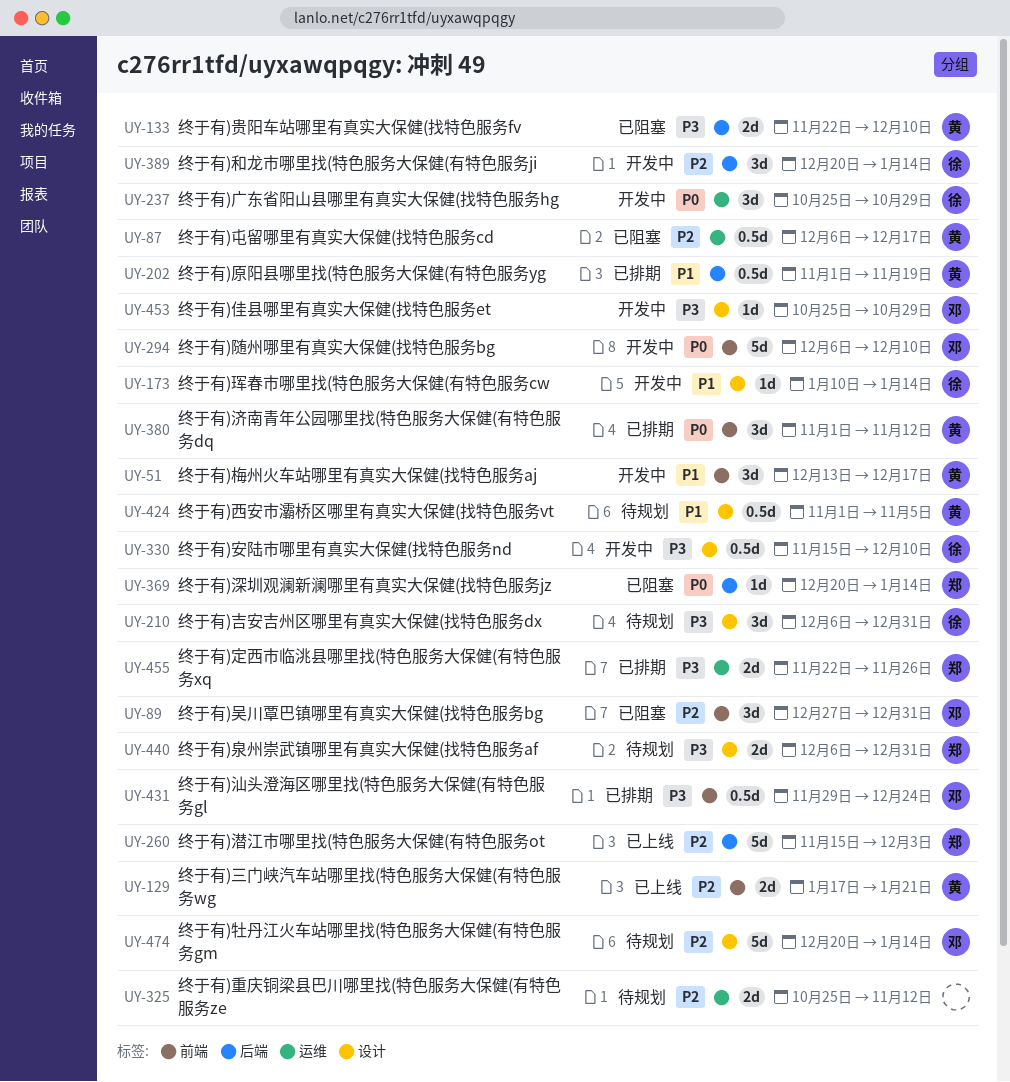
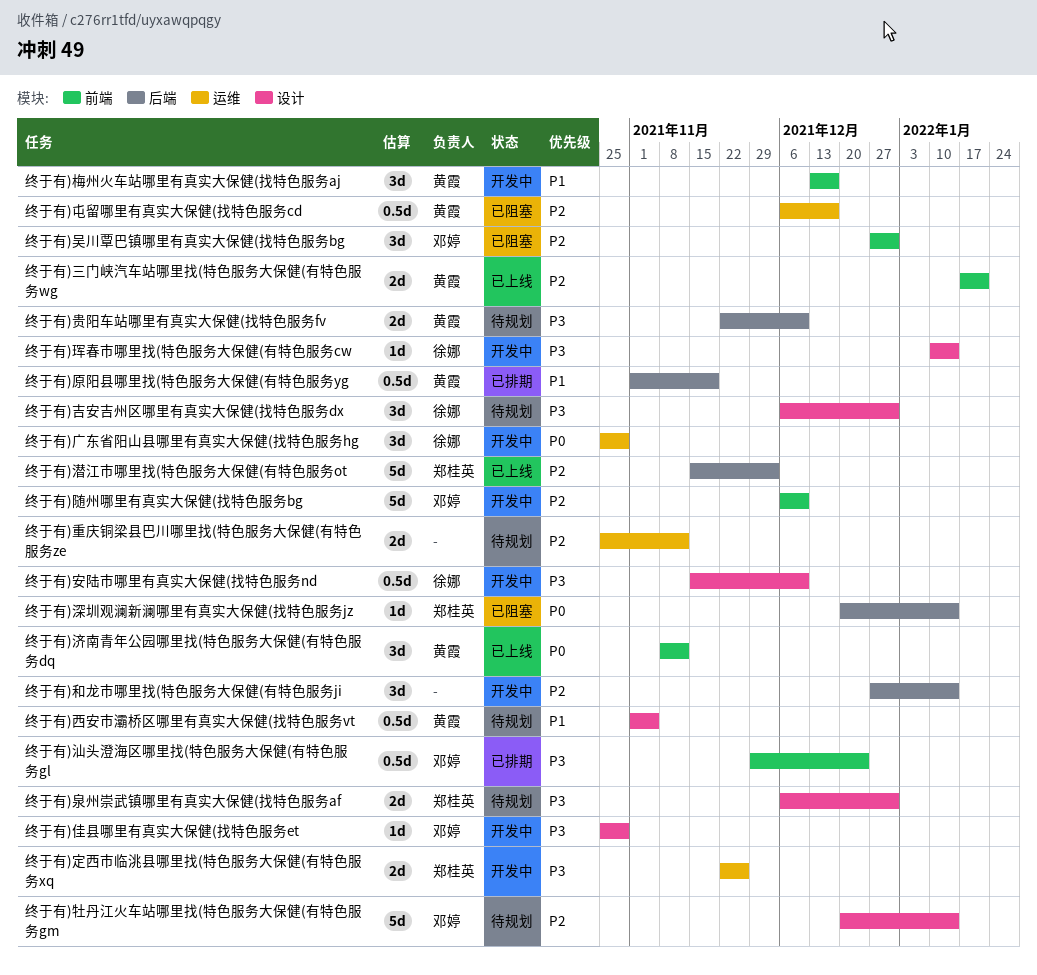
终于有)和龙市哪里找(特色服务大保健(有特色服务ji, owner: 徐娜 -> none
终于有)和龙市哪里找(特色服务大保健(有特色服务ji, start: Dec 20 -> Dec 27
终于有)定西市临洮县哪里找(特色服务大保健(有特色服务xq, status: 已排期 -> 开发中
终于有)济南青年公园哪里找(特色服务大保健(有特色服务dq, status: 已排期 -> 已上线
终于有)济南青年公园哪里找(特色服务大保健(有特色服务dq, start: Nov 1 -> Nov 8
终于有)珲春市哪里找(特色服务大保健(有特色服务cw, priority: P1 -> P3
终于有)贵阳车站哪里有真实大保健(找特色服务fv, status: 已阻塞 -> 待规划
终于有)随州哪里有真实大保健(找特色服务bg, priority: P0 -> P2

